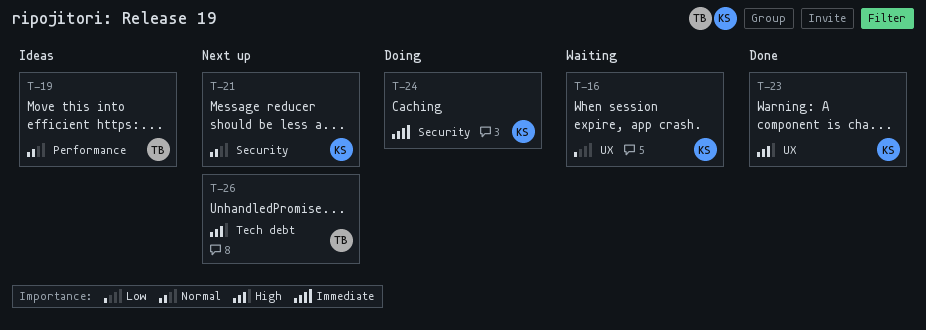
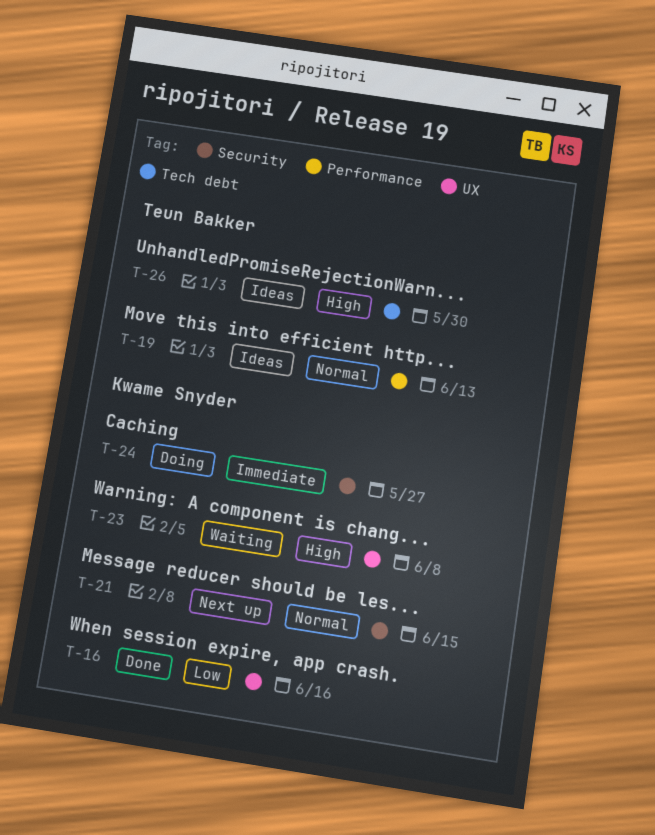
T-16, status: Waiting -> Done
T-23, status: Done -> Waiting
T-26, status: Next up -> Ideas

